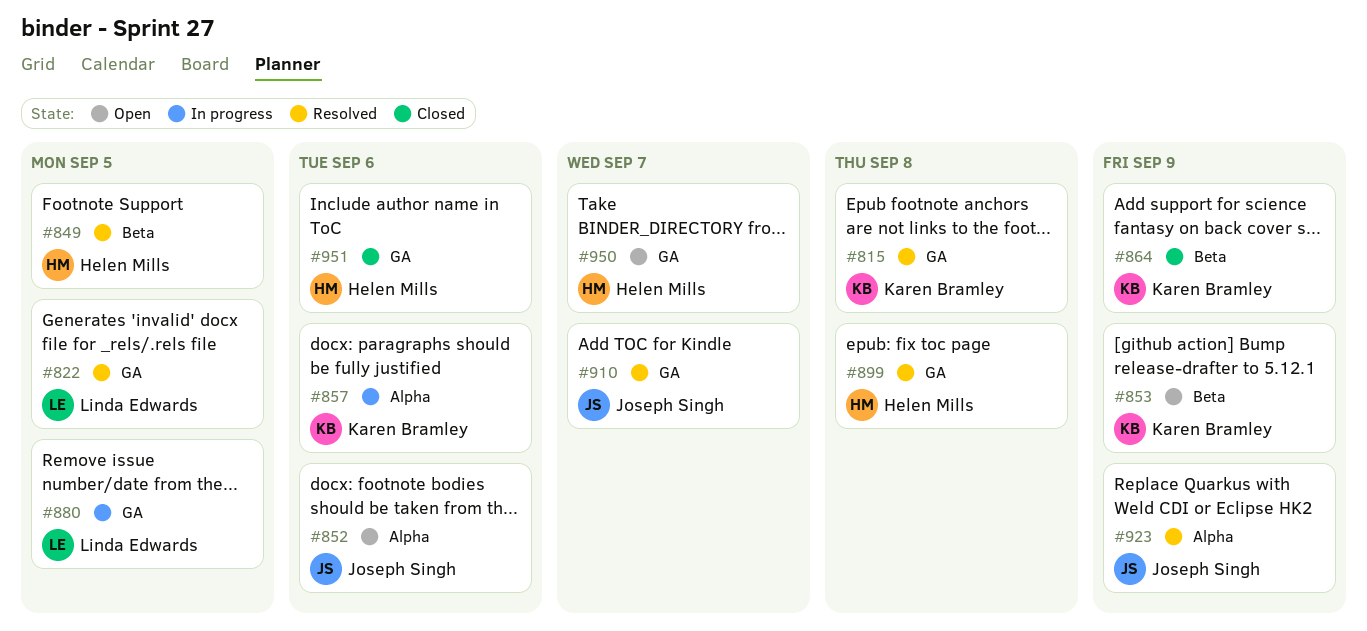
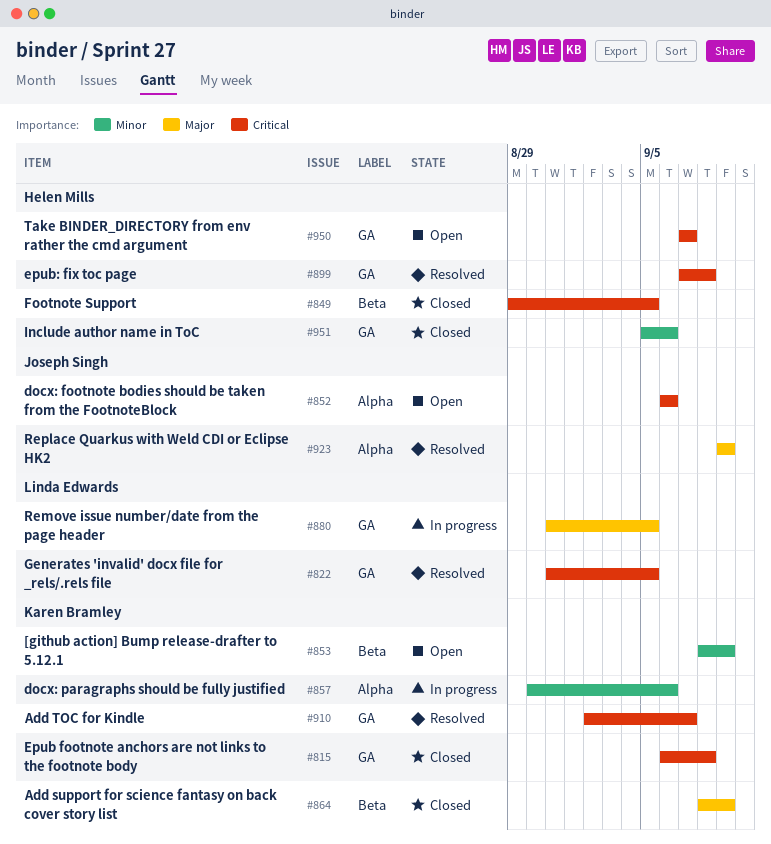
#815, status: Resolved -> Closed
#849, status: Resolved -> Closed
#910, owner: Joseph Singh -> Karen Bramley

